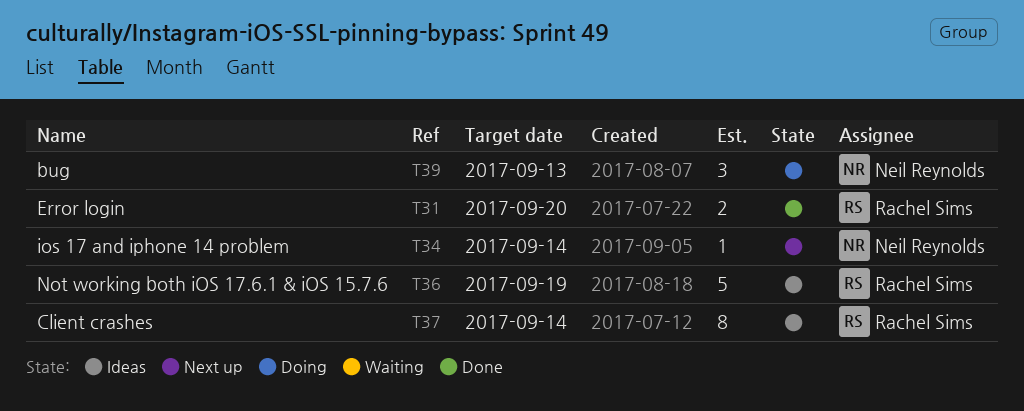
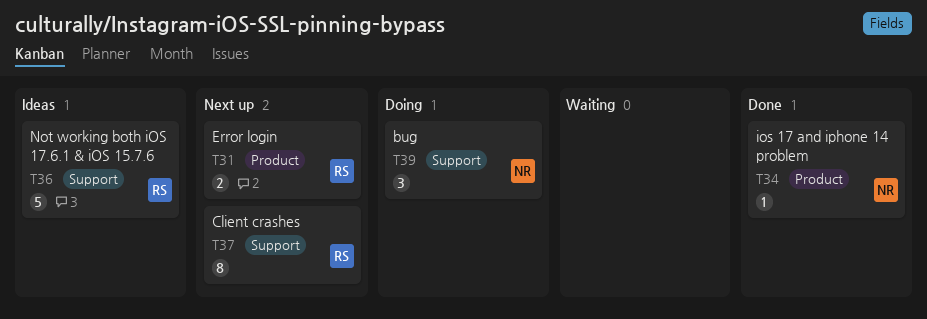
T31, status: Done -> Next up
T34, status: Next up -> Done
T37, status: Ideas -> Next up

